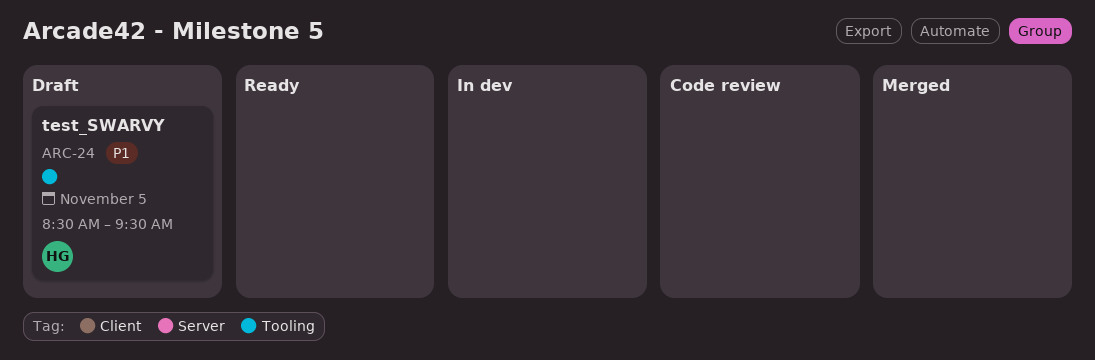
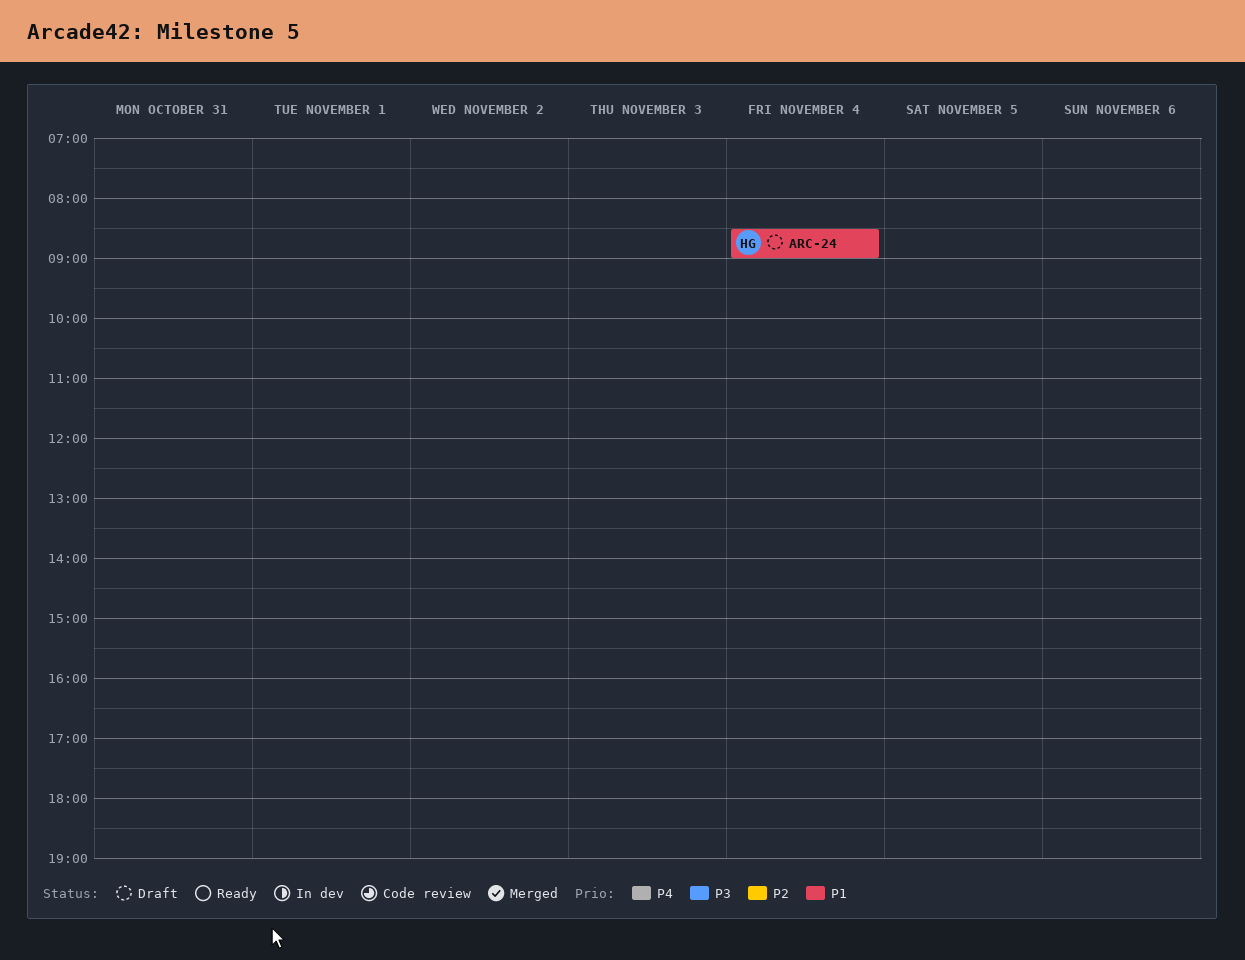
ARC-24, day: Nov 5 -> Nov 4
ARC-24, ends: 09:30 -> 09:00

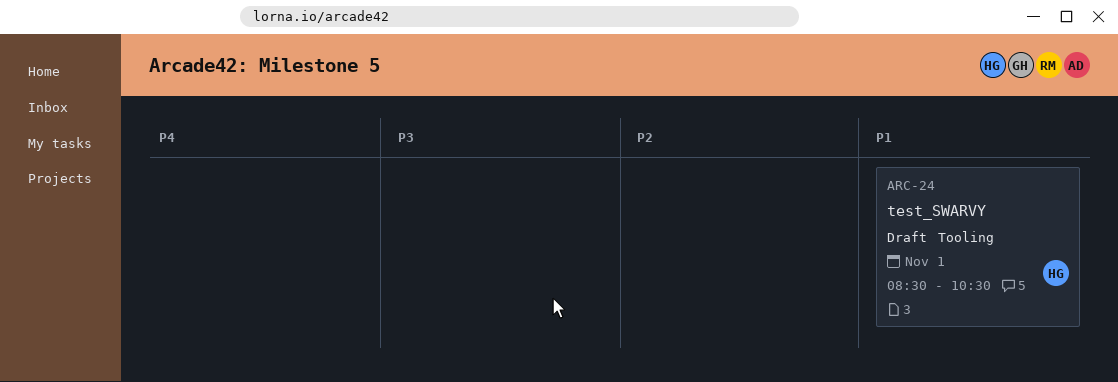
ARC-24, day: Nov 4 -> Nov 1
ARC-24, ends: 09:00 -> 10:30

